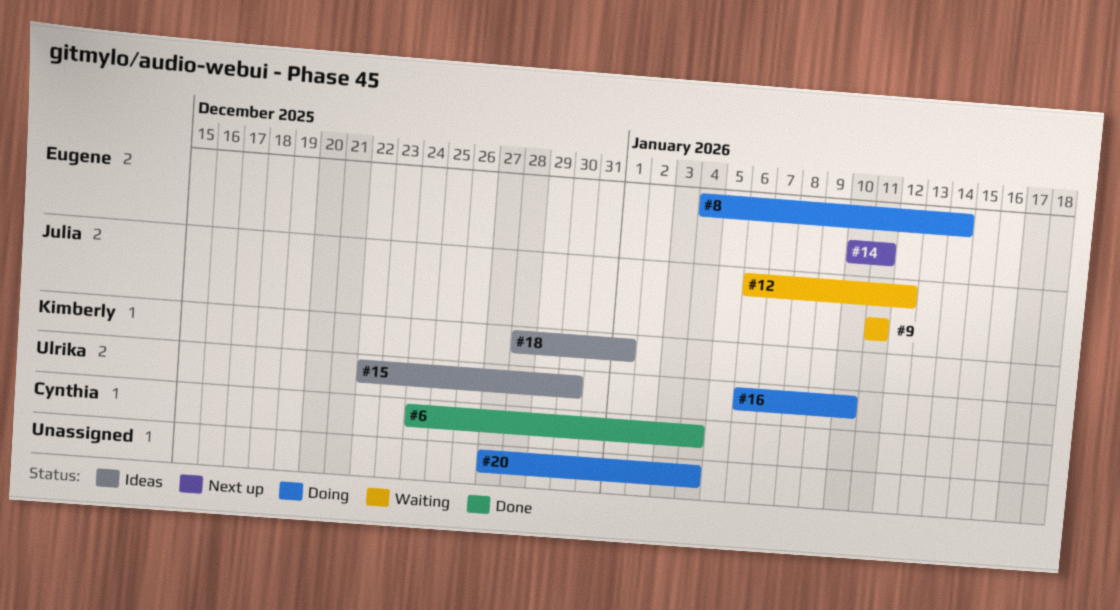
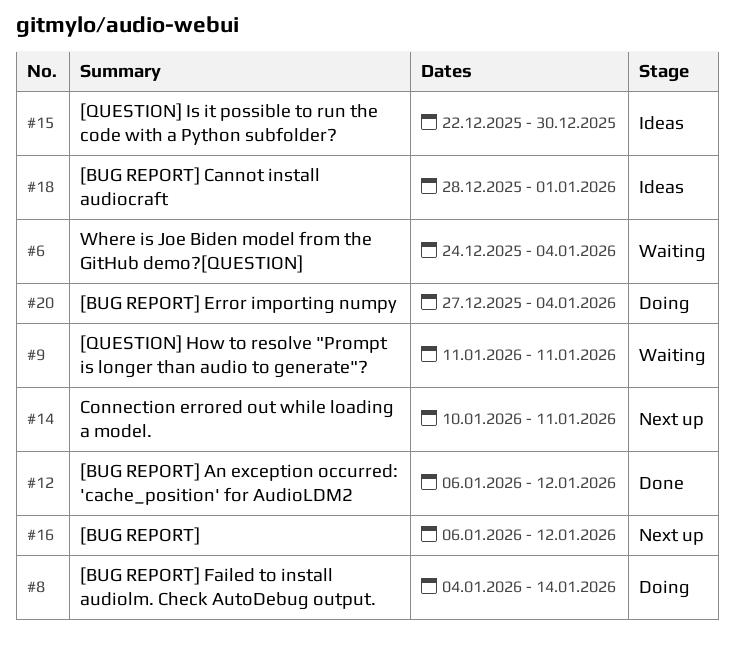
#6, status: Done -> Waiting
#12, status: Waiting -> Done
#16, status: Doing -> Next up
#16, due: Jan 10 -> Jan 12

